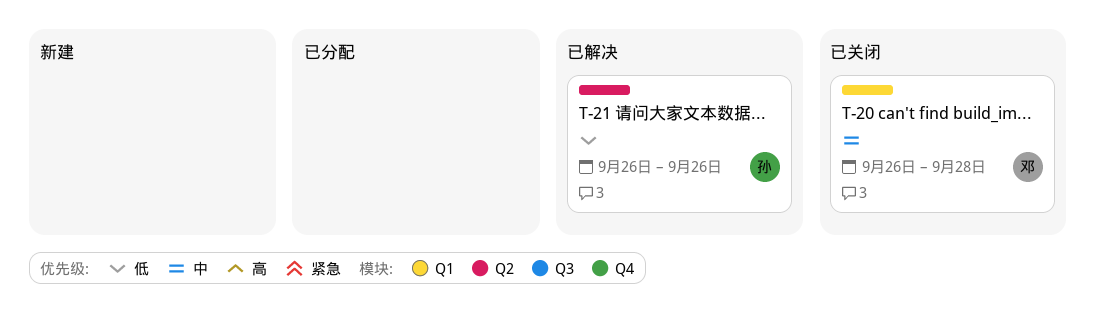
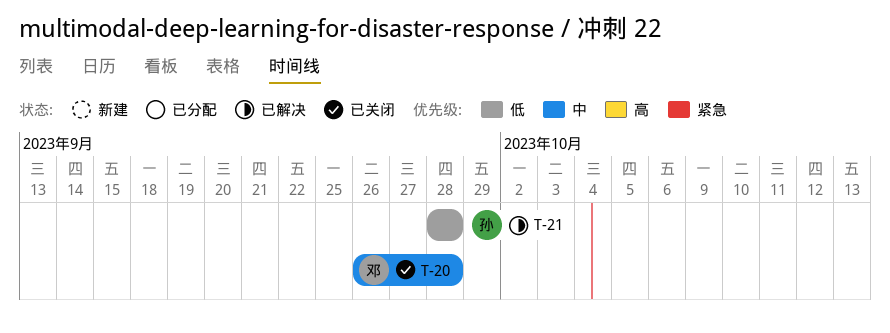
T-21, start: Sep 26 -> Sep 28
T-21, due: Sep 26 -> Sep 28

